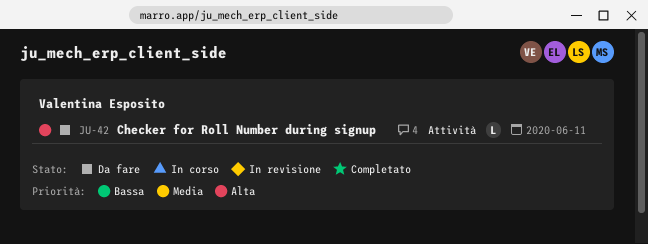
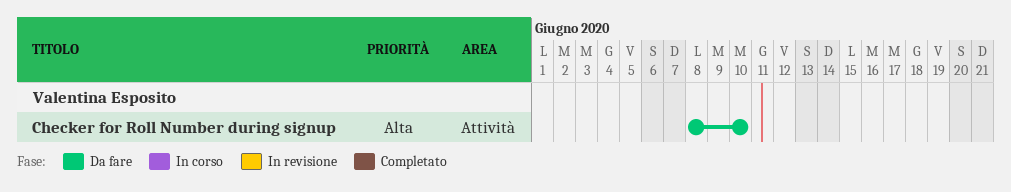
Checker for Roll Number during signup, due: Jun 11 -> Jun 10

